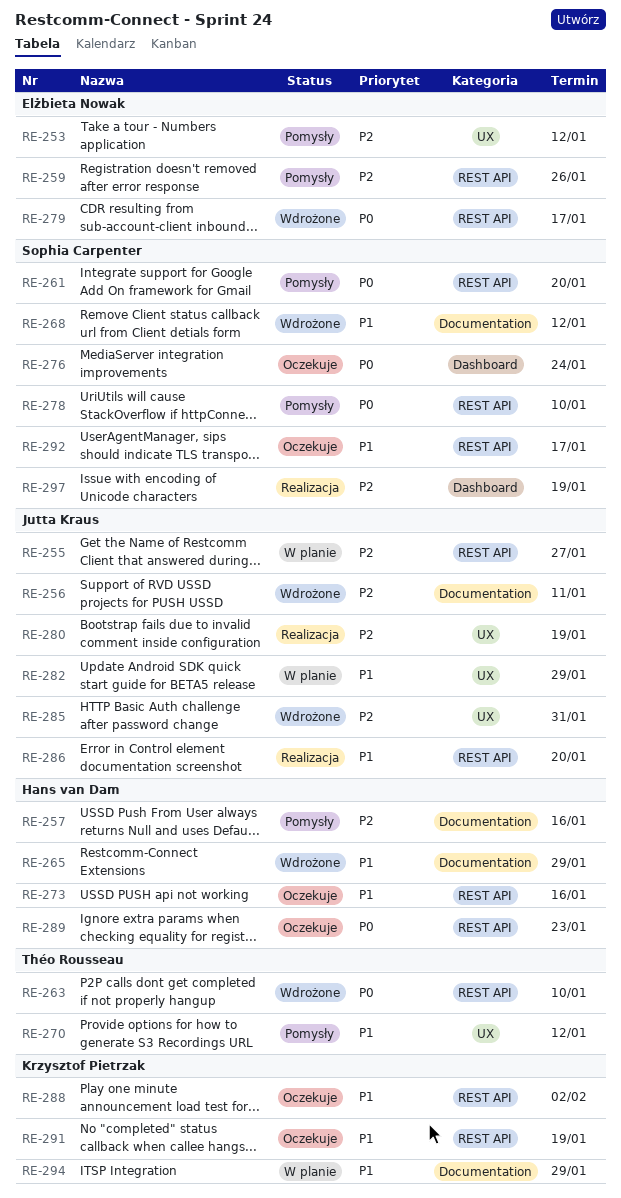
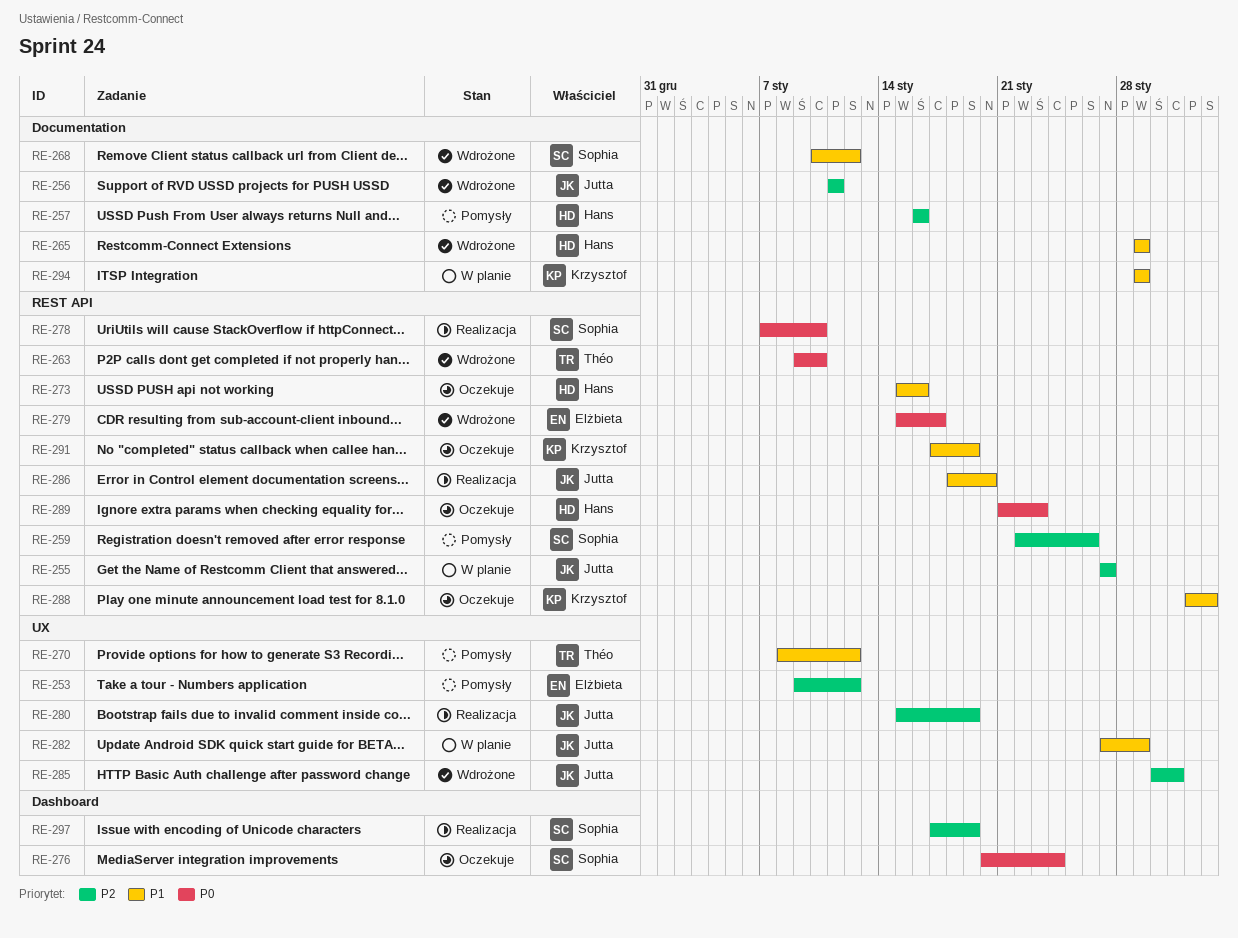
RE-259, owner: Elżbieta Nowak -> Sophia Carpenter
RE-261: present -> none
RE-278, status: Pomysły -> Realizacja
RE-292: present -> none

